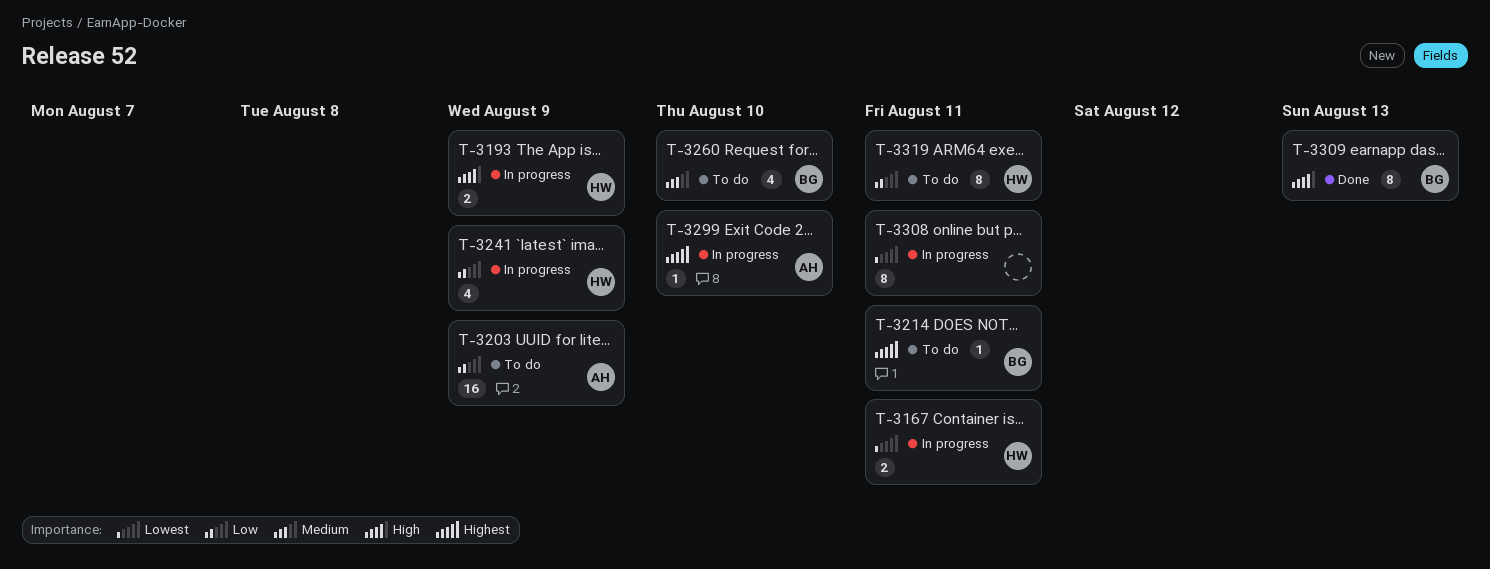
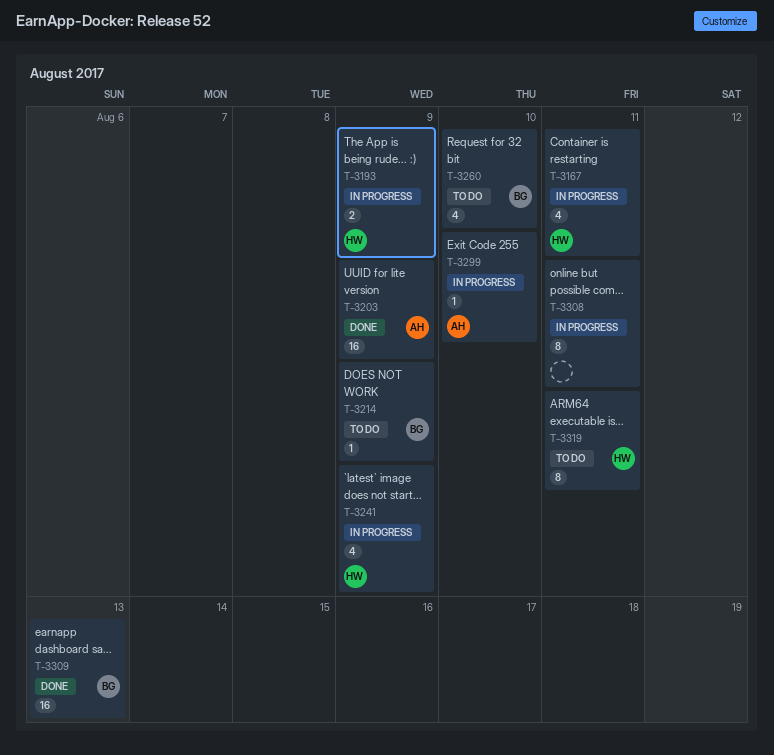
T-3167, estimate: 2 -> 4
T-3203, status: To do -> Done
T-3214, due: Aug 11 -> Aug 9
T-3309, estimate: 8 -> 16

